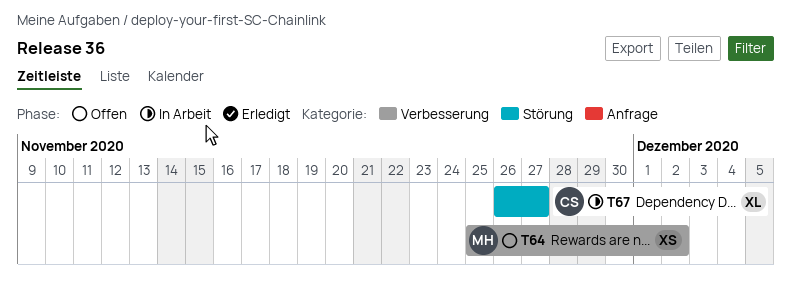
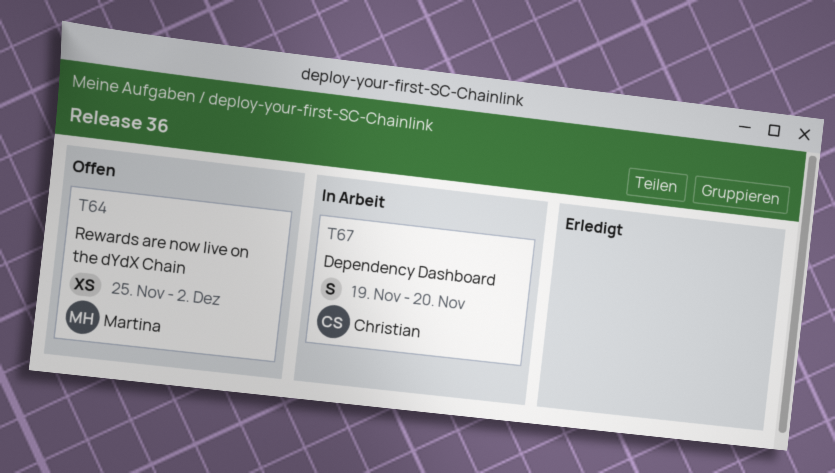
T67, estimate: XL -> S
T67, start: Nov 26 -> Nov 19
T67, due: Nov 27 -> Nov 20

